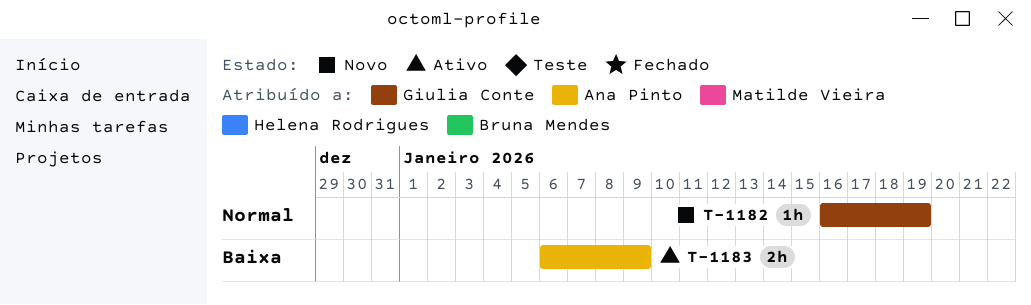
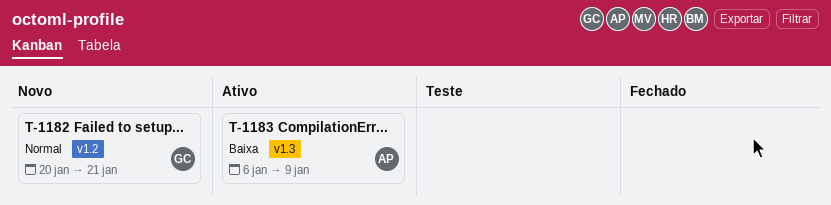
T-1182, start: Jan 16 -> Jan 20
T-1182, due: Jan 19 -> Jan 21

